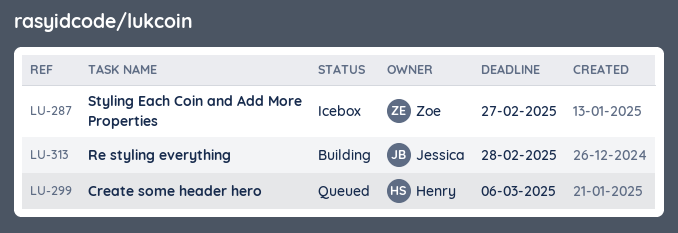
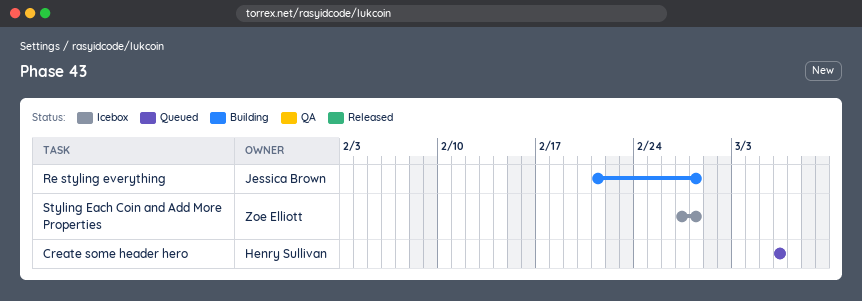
Styling Each Coin and Add More Properties, due: Feb 27 -> Feb 28

